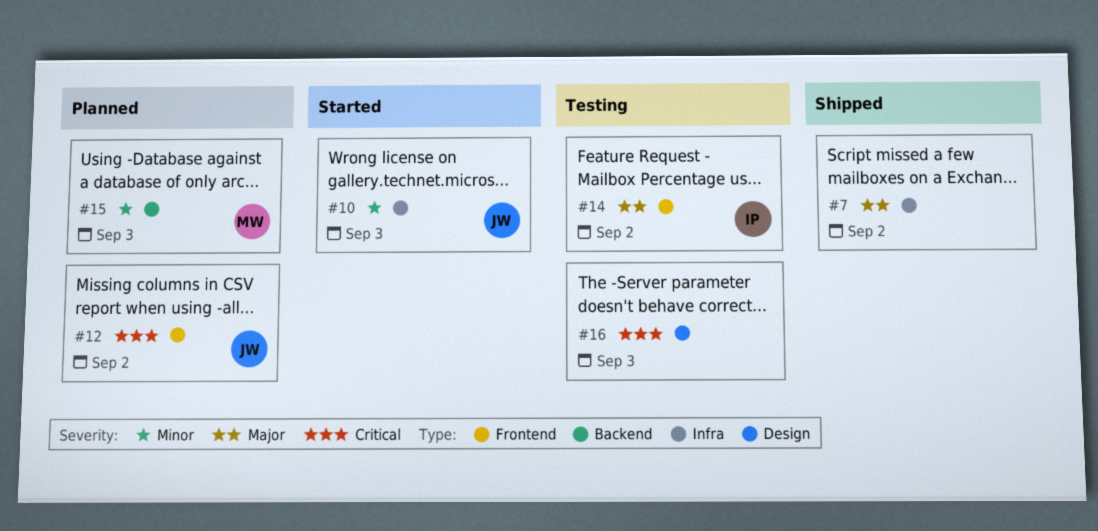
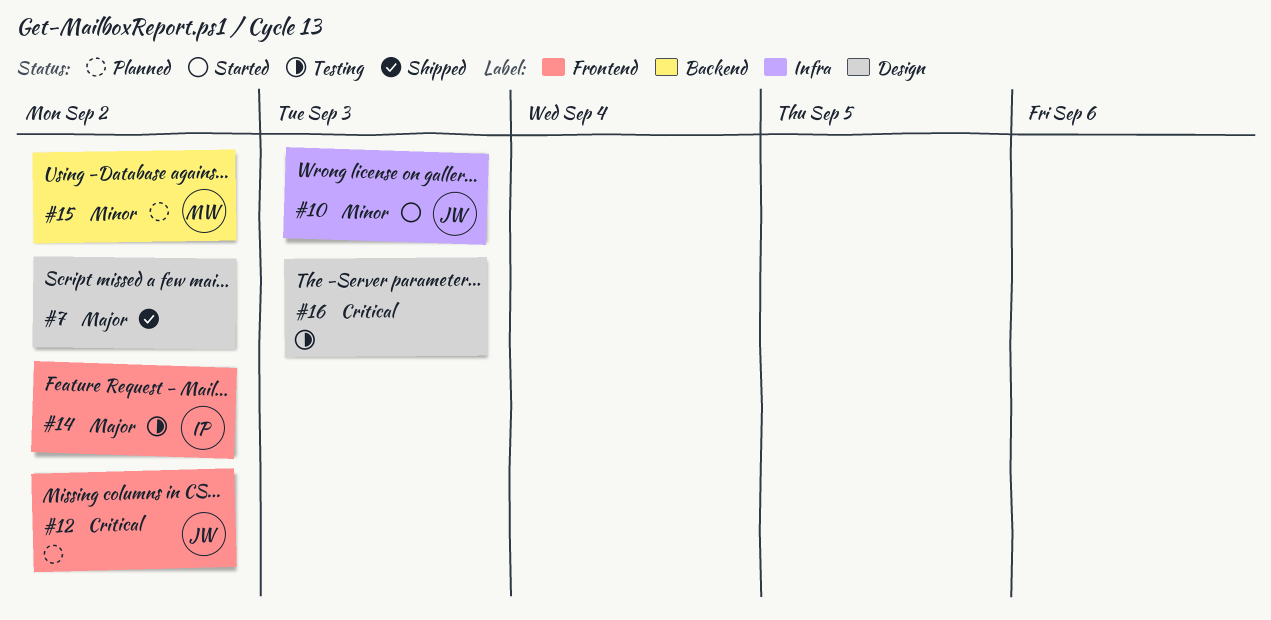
#7, label: Infra -> Design
#15, due: Sep 3 -> Sep 2

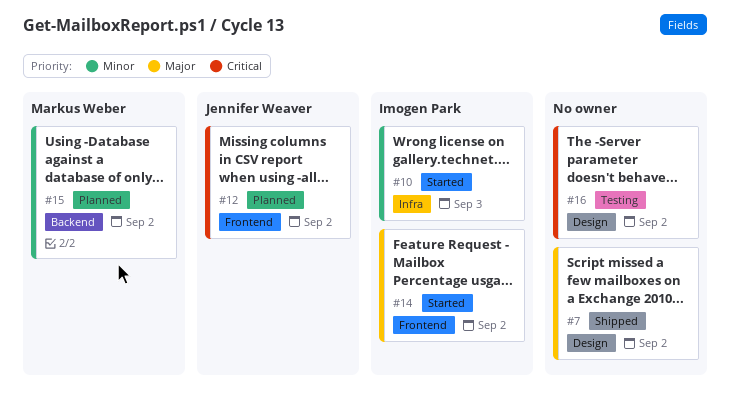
#10, owner: Jennifer Weaver -> Imogen Park
#14, status: Testing -> Started
#16, due: Sep 3 -> Sep 2

